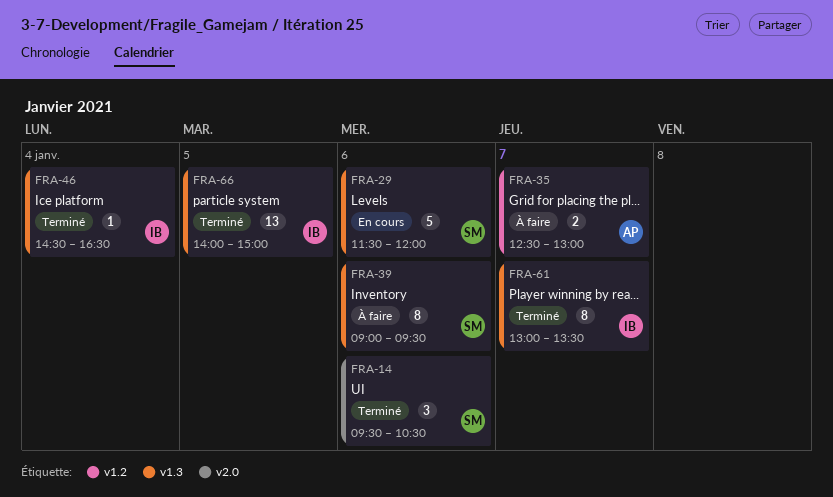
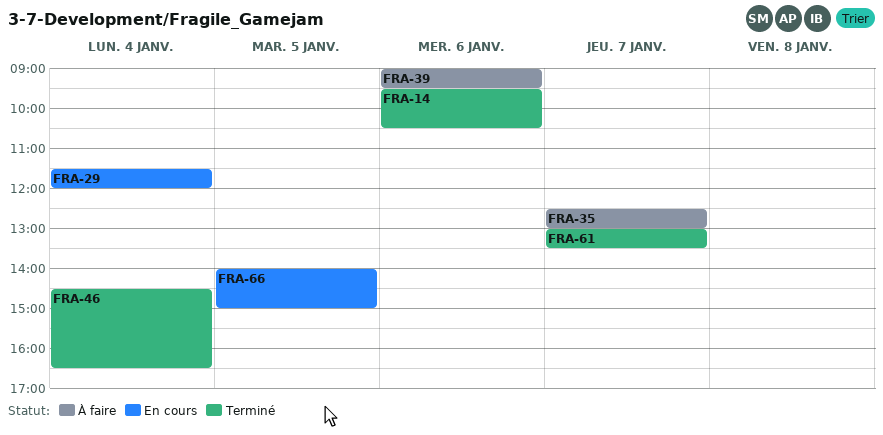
FRA-29, day: Jan 6 -> Jan 4
FRA-66, status: Terminé -> En cours

